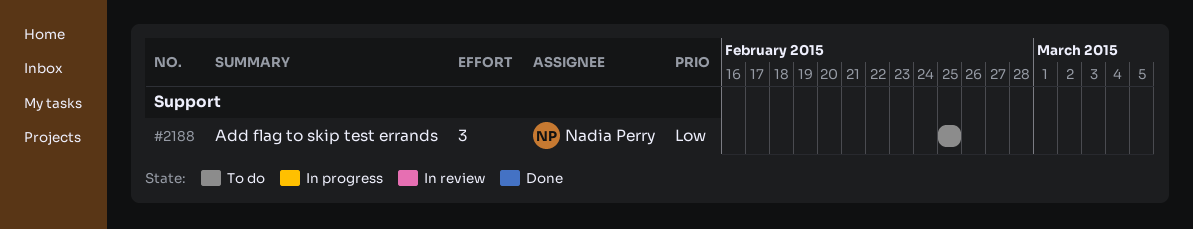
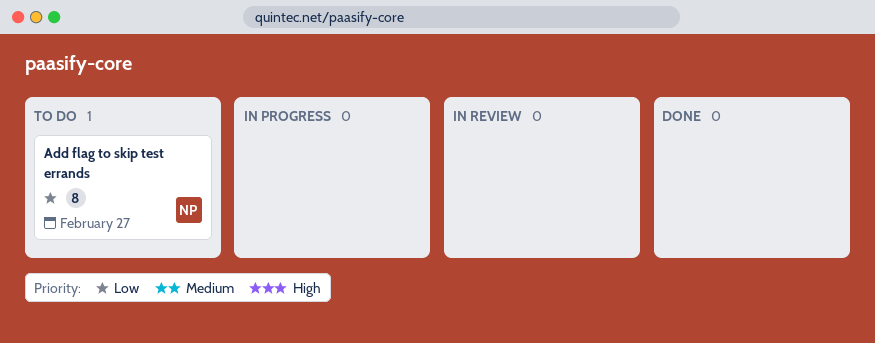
Add flag to skip test errands, estimate: 3 -> 8
Add flag to skip test errands, due: Feb 25 -> Feb 27

